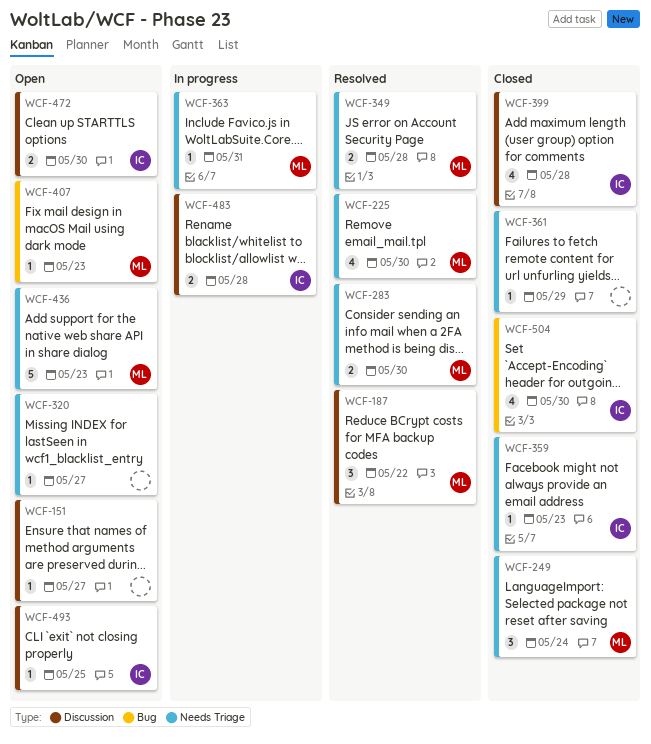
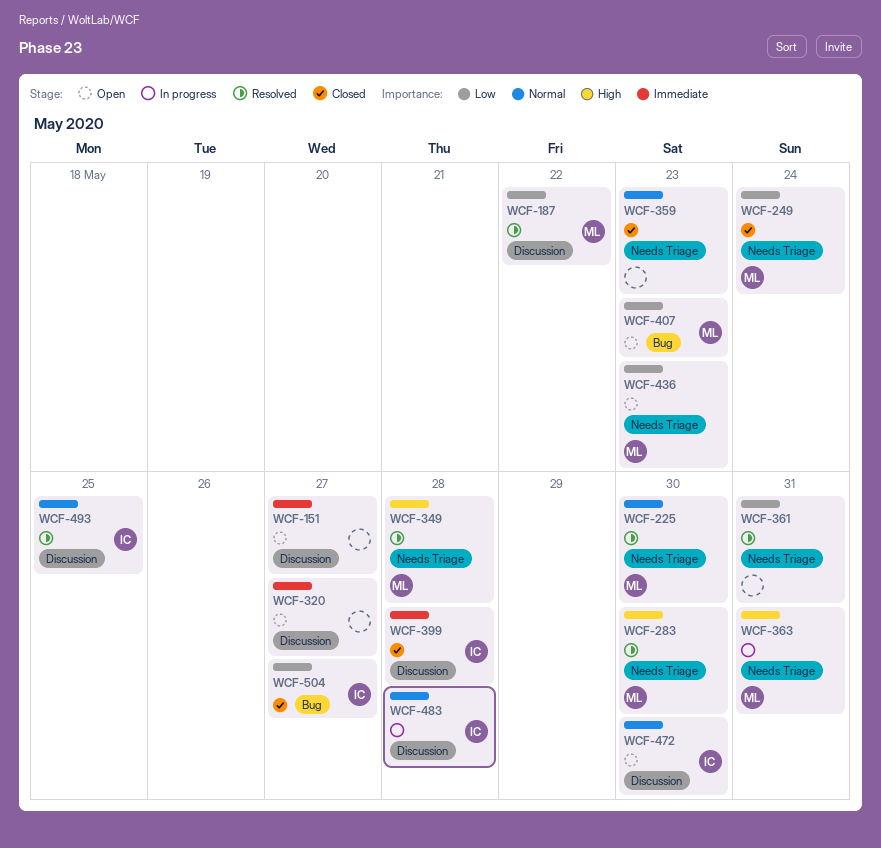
WCF-320, label: Needs Triage -> Discussion
WCF-359, owner: IC -> none
WCF-361, status: Closed -> Resolved
WCF-361, due: May 29 -> May 31
WCF-493, status: Open -> Resolved
WCF-504, due: May 30 -> May 27

